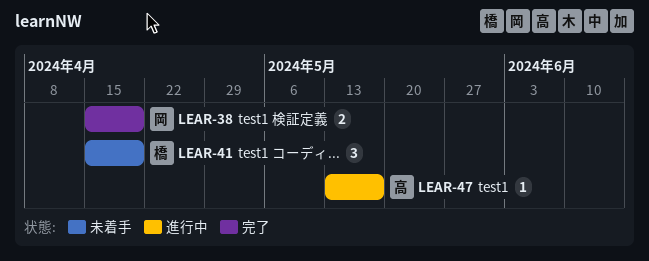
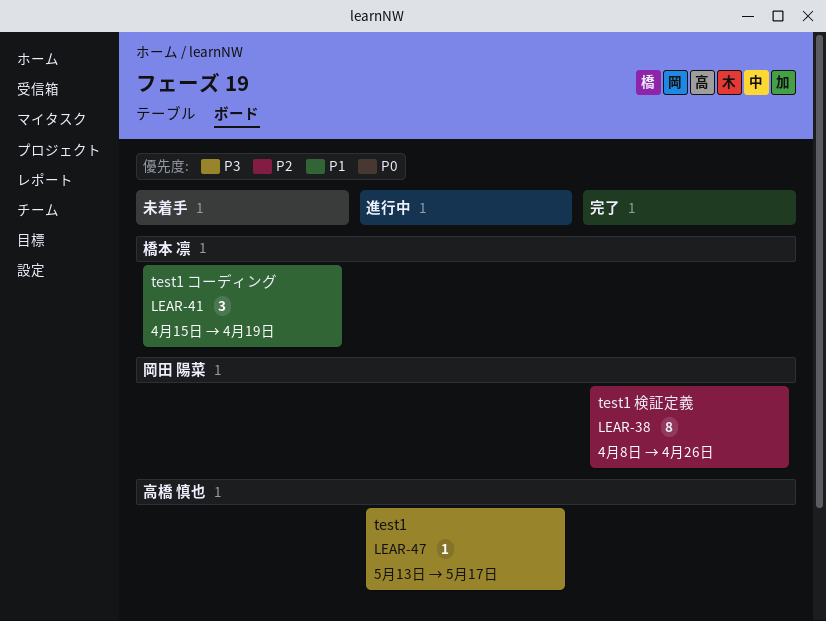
LEAR-38, estimate: 2 -> 8
LEAR-38, start: Apr 15 -> Apr 8
LEAR-38, due: Apr 19 -> Apr 26

